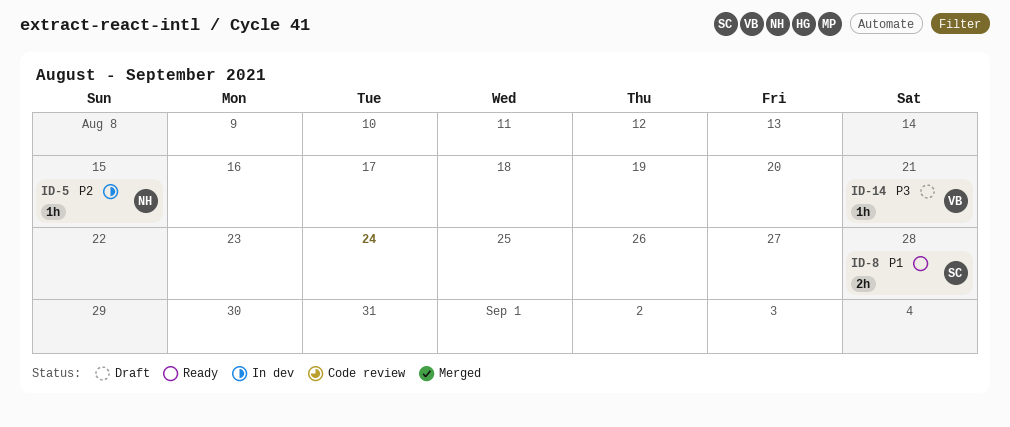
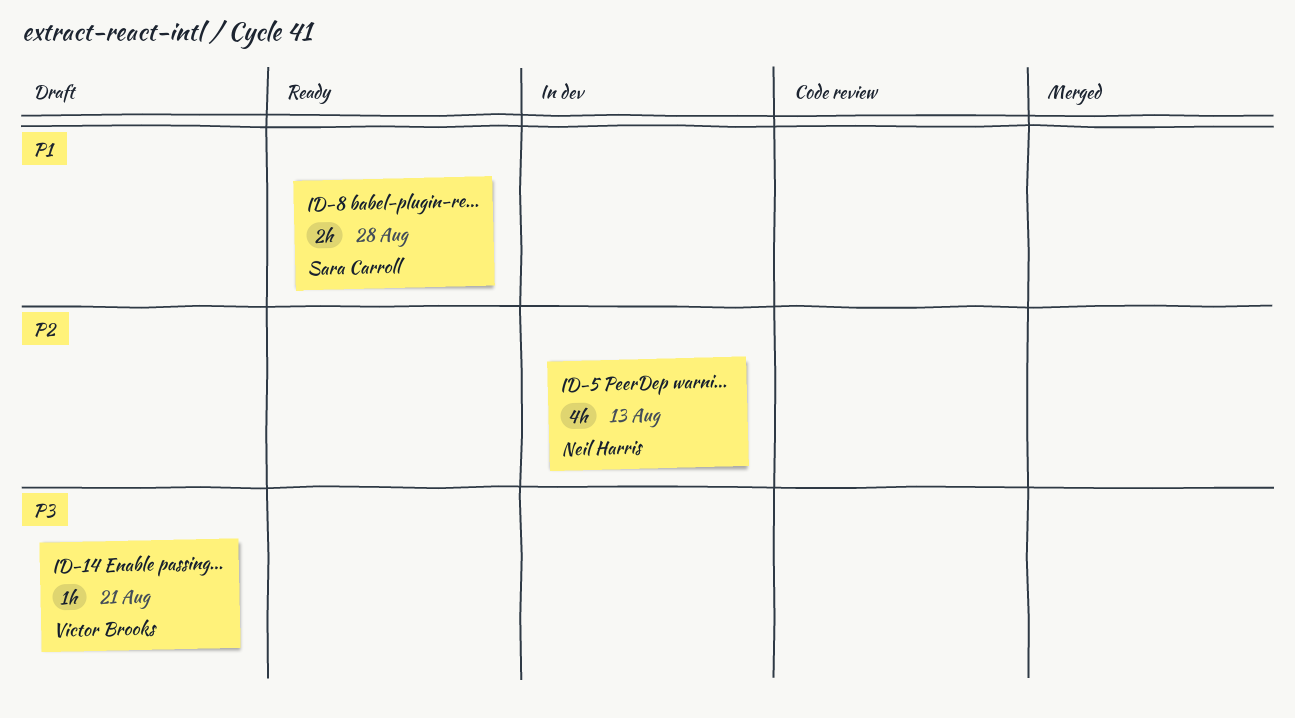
ID-5, estimate: 1h -> 4h
ID-5, due: Aug 15 -> Aug 13

